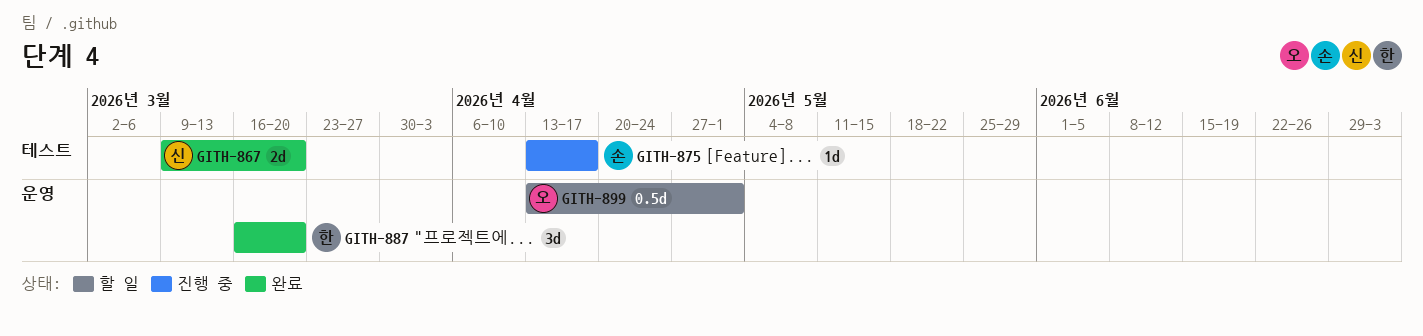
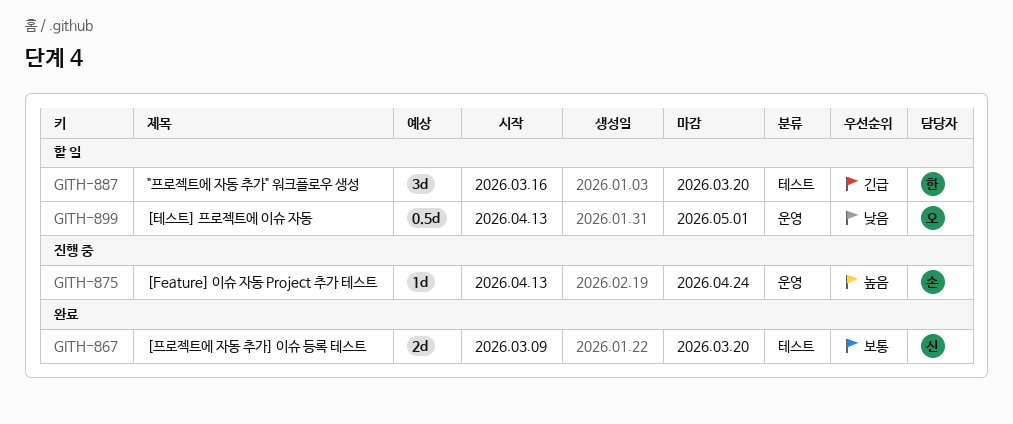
GITH-875, label: 테스트 -> 운영
GITH-875, due: Apr 17 -> Apr 24
GITH-887, status: 완료 -> 할 일
GITH-887, label: 운영 -> 테스트

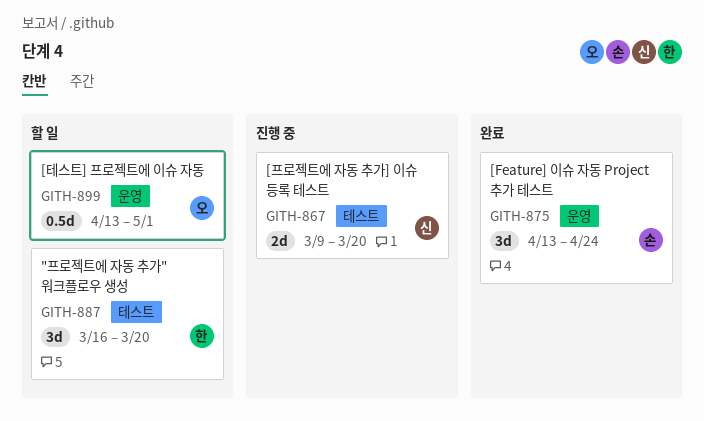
GITH-867, status: 완료 -> 진행 중
GITH-875, status: 진행 중 -> 완료
GITH-875, estimate: 1d -> 3d

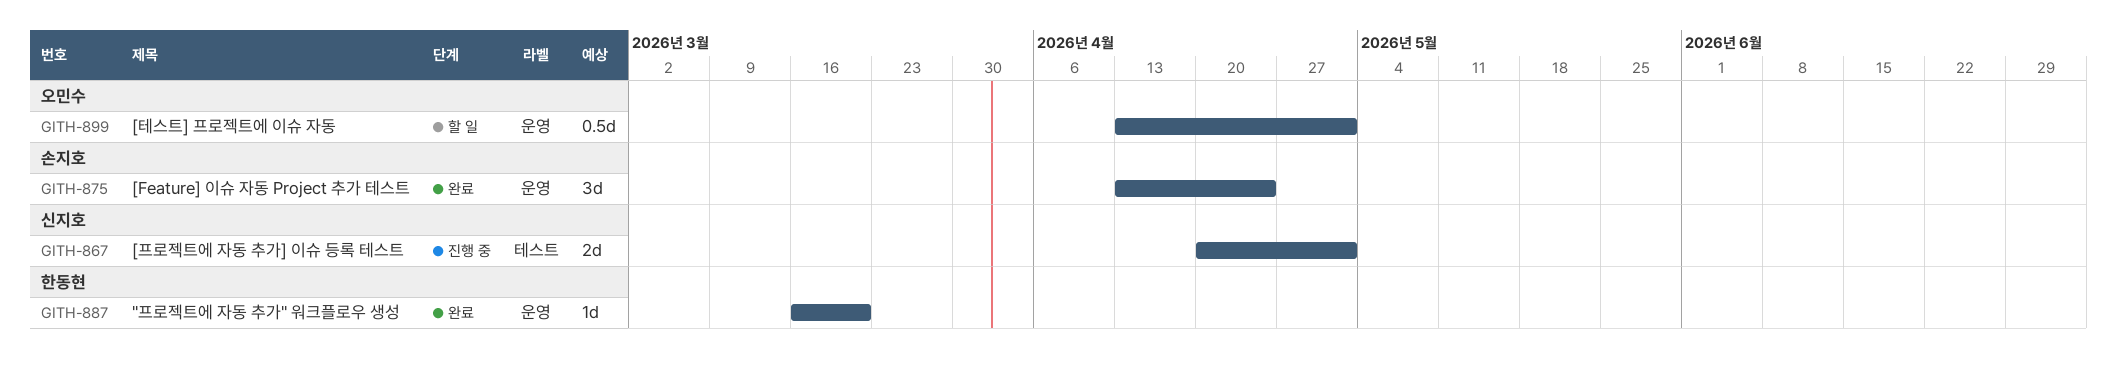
GITH-867, start: Mar 9 -> Apr 20
GITH-867, due: Mar 20 -> May 1
GITH-887, status: 할 일 -> 완료
GITH-887, label: 테스트 -> 운영
GITH-887, estimate: 3d -> 1d

